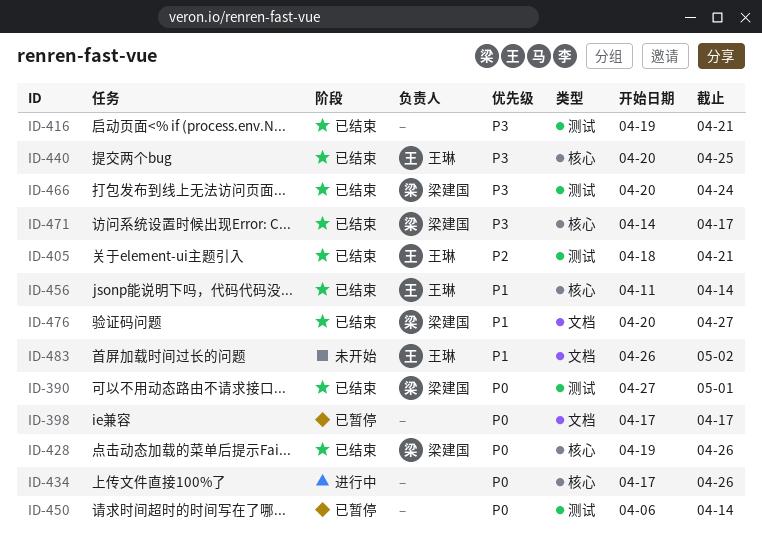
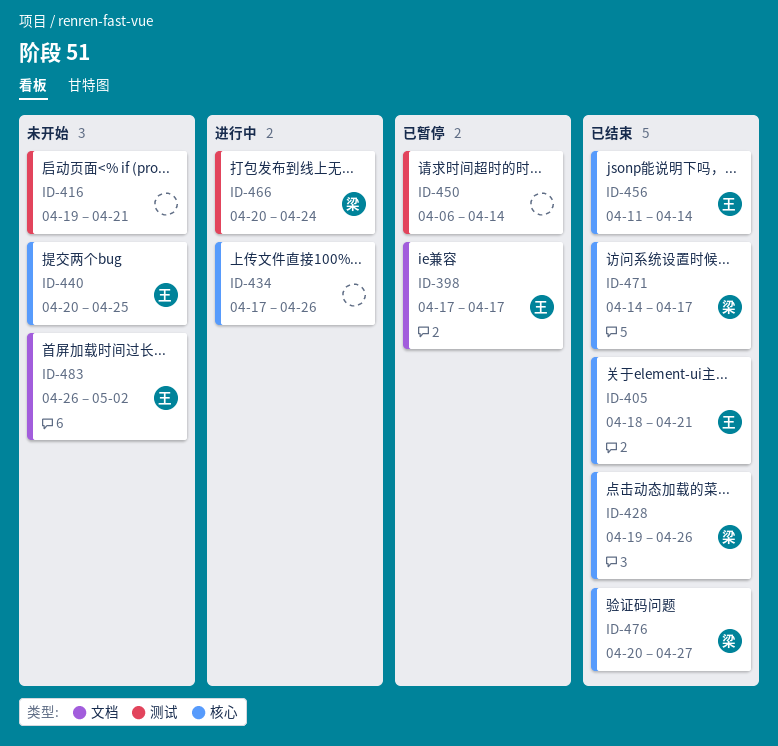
ID-390: present -> none
ID-398, owner: none -> 王琳
ID-405, label: 测试 -> 核心
ID-416, status: 已结束 -> 未开始
ID-440, status: 已结束 -> 未开始
ID-466, status: 已结束 -> 进行中
ID-476, label: 文档 -> 核心

